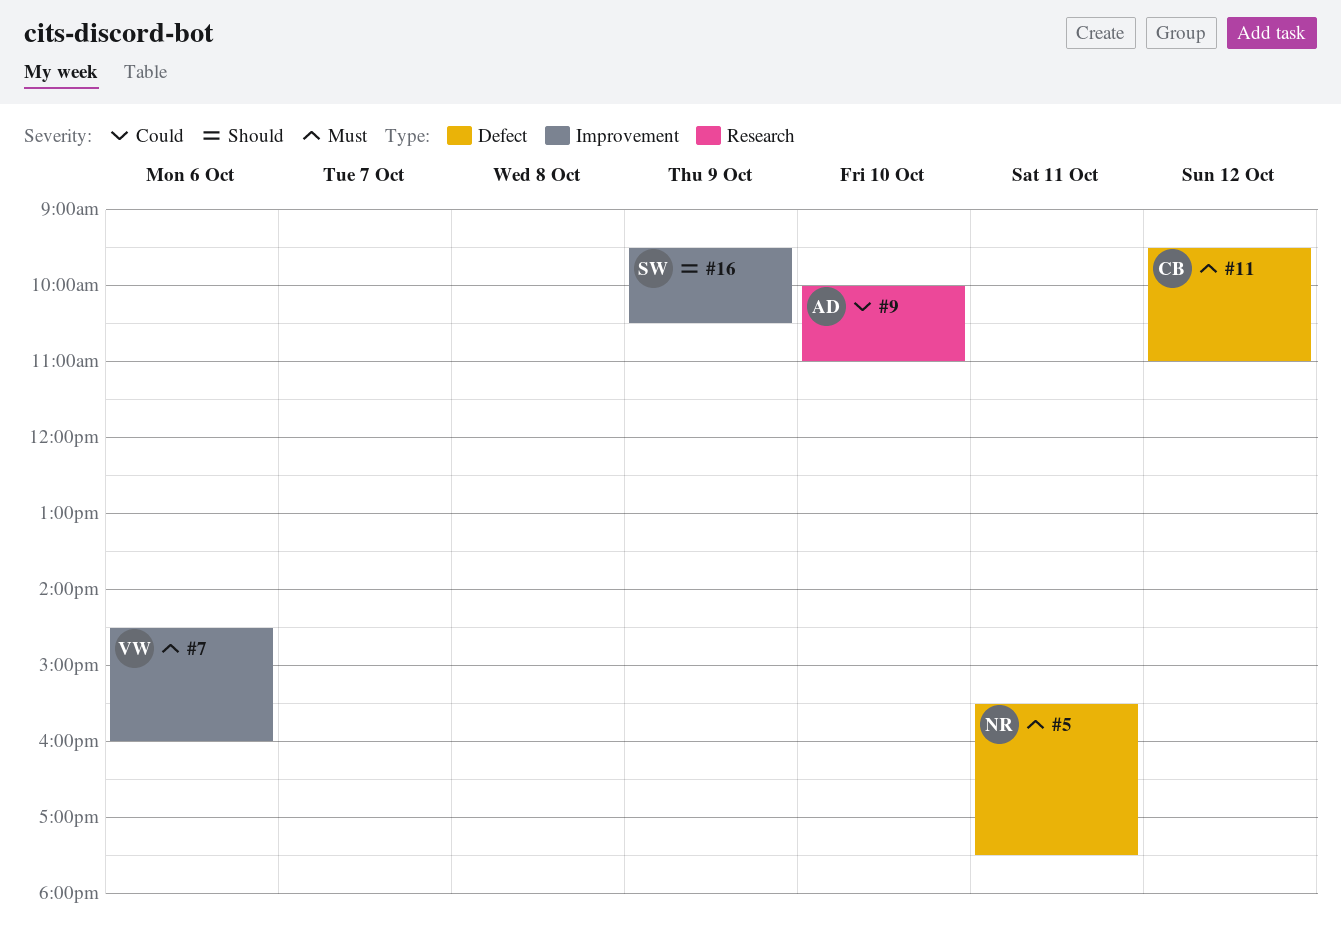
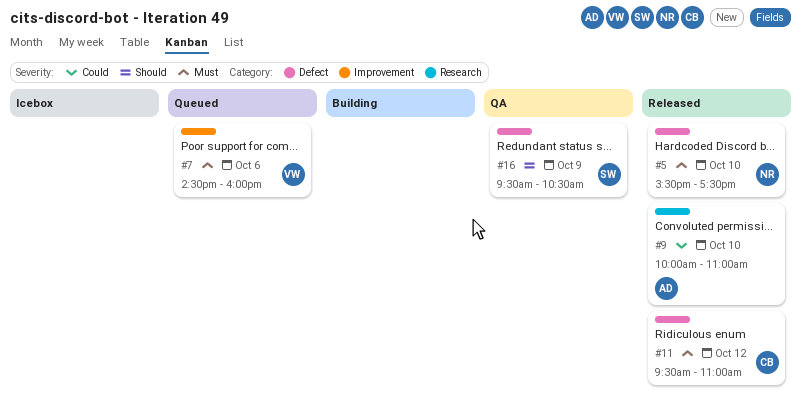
#5, day: Oct 11 -> Oct 10
#16, label: Improvement -> Defect

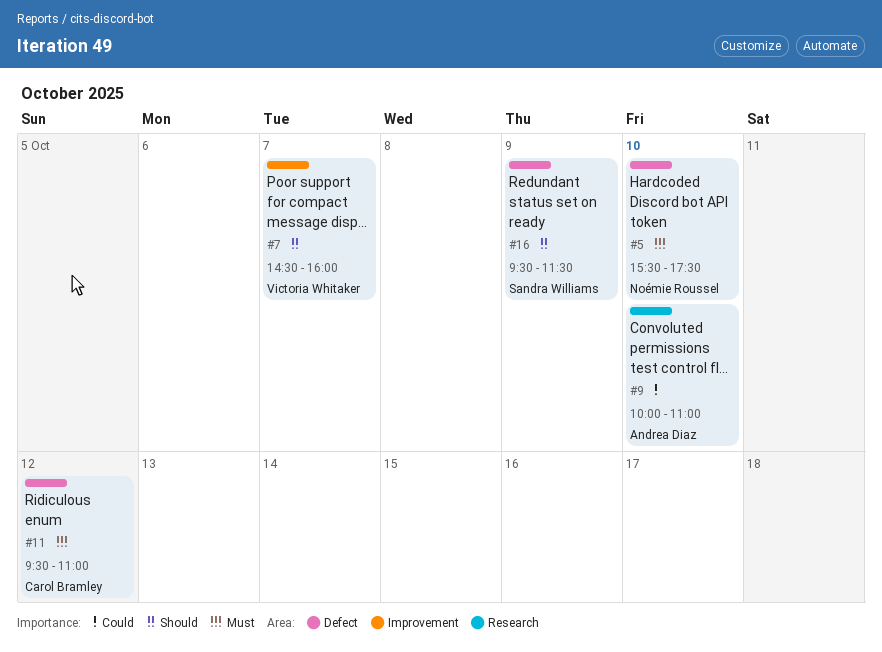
#7, priority: Must -> Should
#7, day: Oct 6 -> Oct 7
#16, ends: 10:30 -> 11:30

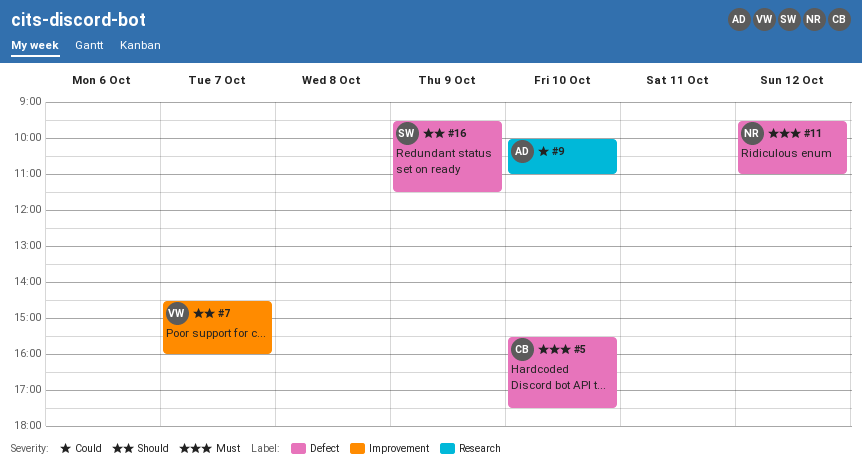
#5, owner: Noémie Roussel -> Carol Bramley
#11, owner: Carol Bramley -> Noémie Roussel

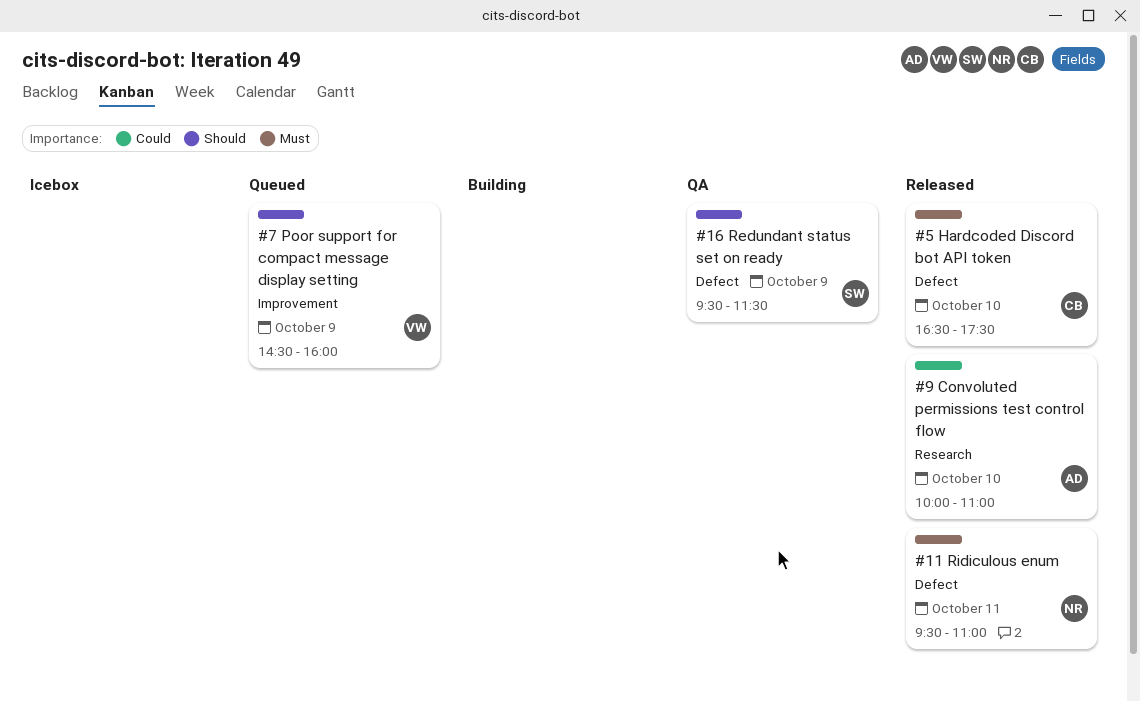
#5, begins: 15:30 -> 16:30
#7, day: Oct 7 -> Oct 9
#11, day: Oct 12 -> Oct 11

